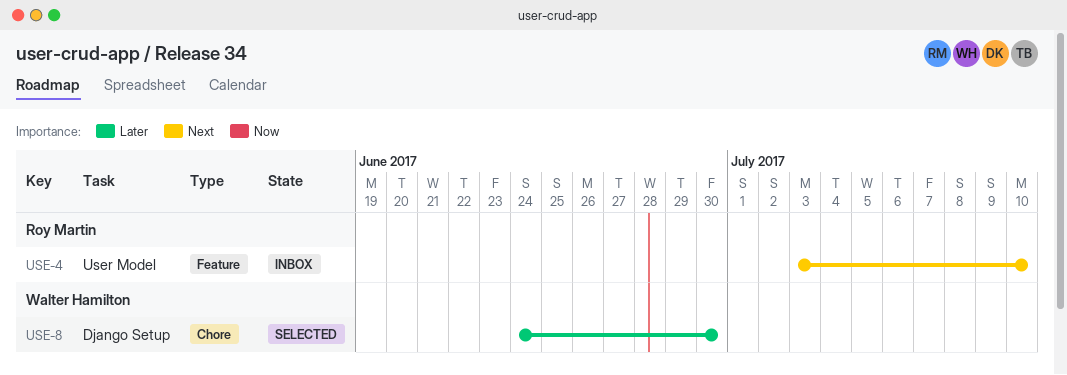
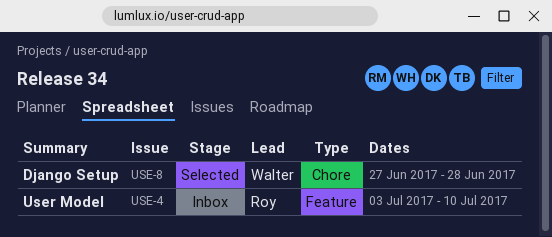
USE-8, start: Jun 24 -> Jun 27
USE-8, due: Jun 30 -> Jun 28

